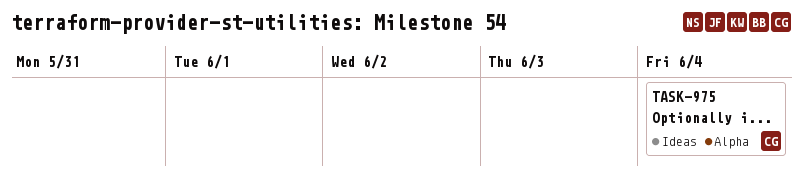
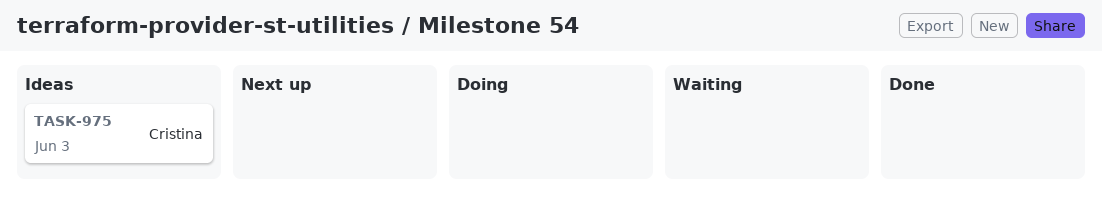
TASK-975, due: Jun 4 -> Jun 3

